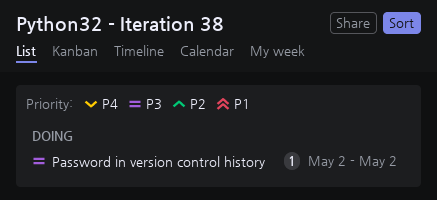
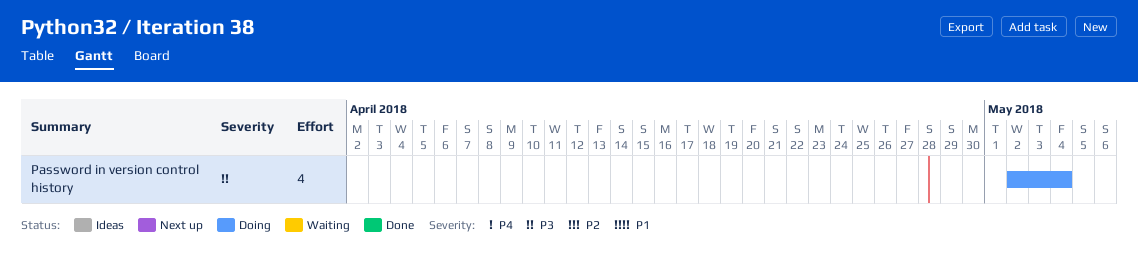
Password in version control history, estimate: 1 -> 4
Password in version control history, due: May 2 -> May 4

